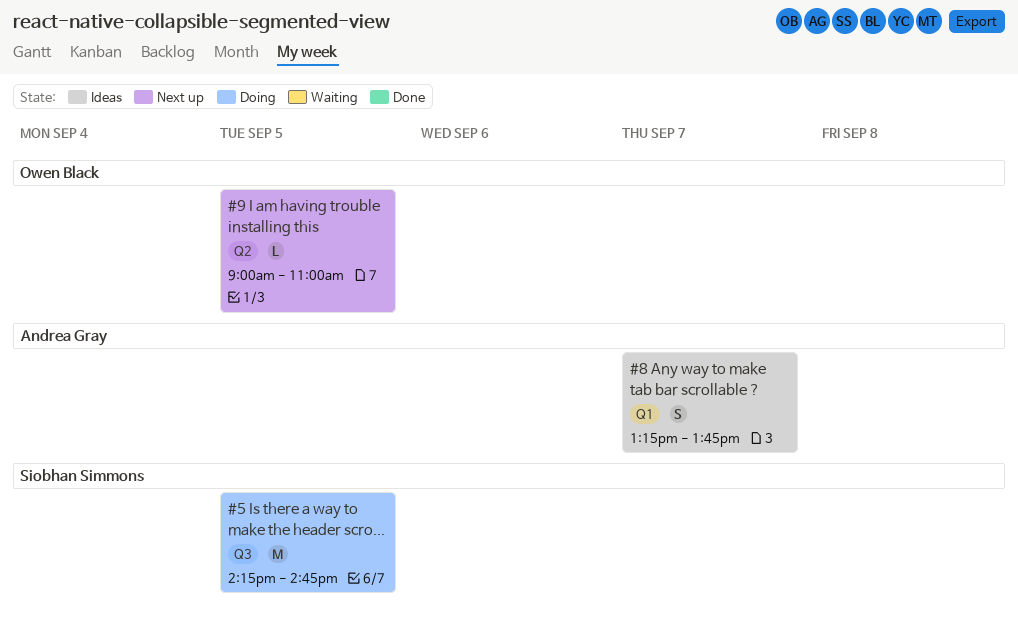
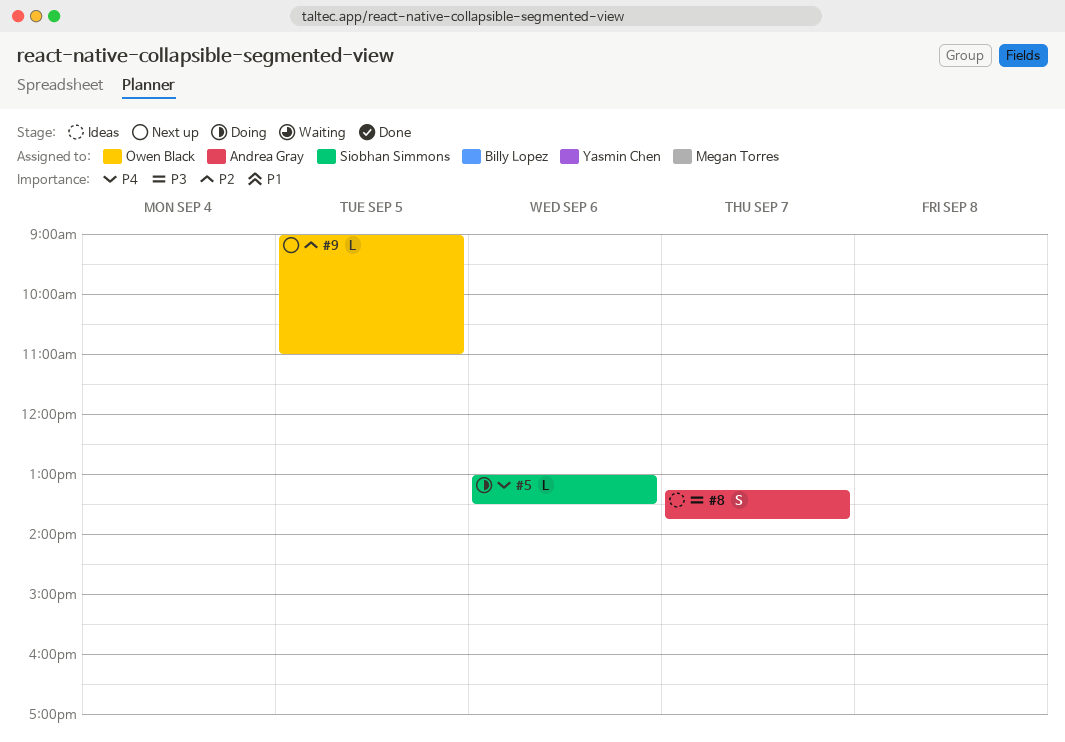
#5, estimate: M -> L
#5, day: Sep 5 -> Sep 6
#5, begins: 14:15 -> 13:00
#5, ends: 14:45 -> 13:30

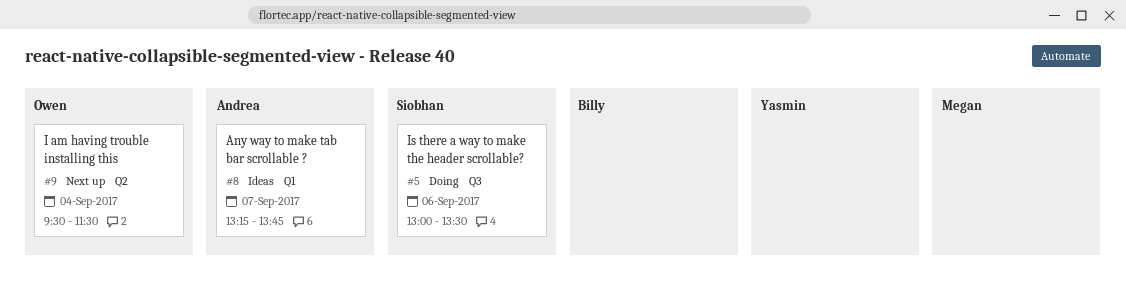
#9, day: Sep 5 -> Sep 4
#9, begins: 09:00 -> 09:30
#9, ends: 11:00 -> 11:30

